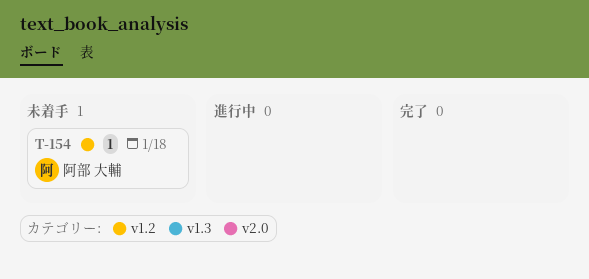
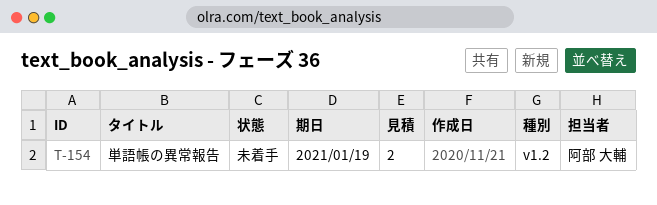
T-154, estimate: 1 -> 2
T-154, due: Jan 18 -> Jan 19

